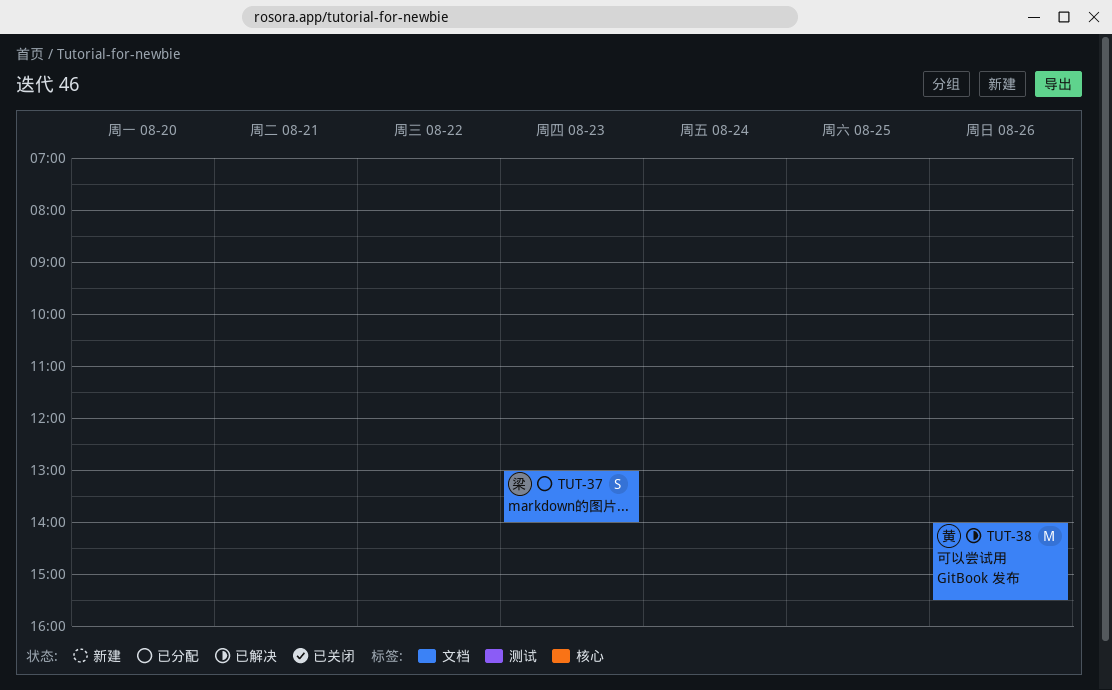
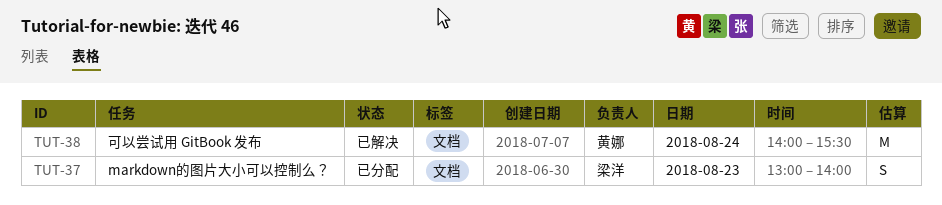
TUT-38, day: Aug 26 -> Aug 24

